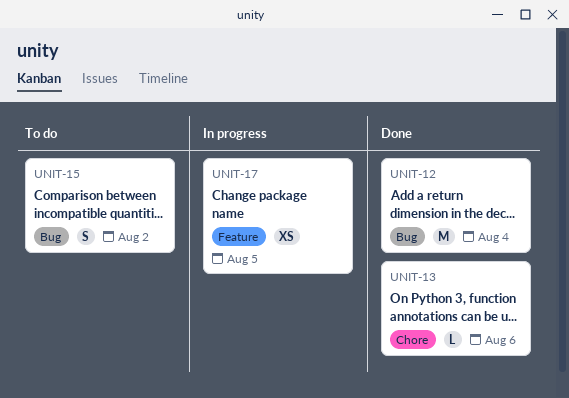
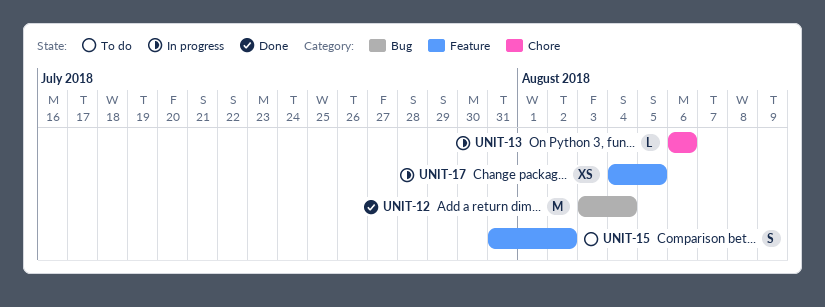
UNIT-13, status: Done -> In progress
UNIT-15, label: Bug -> Feature

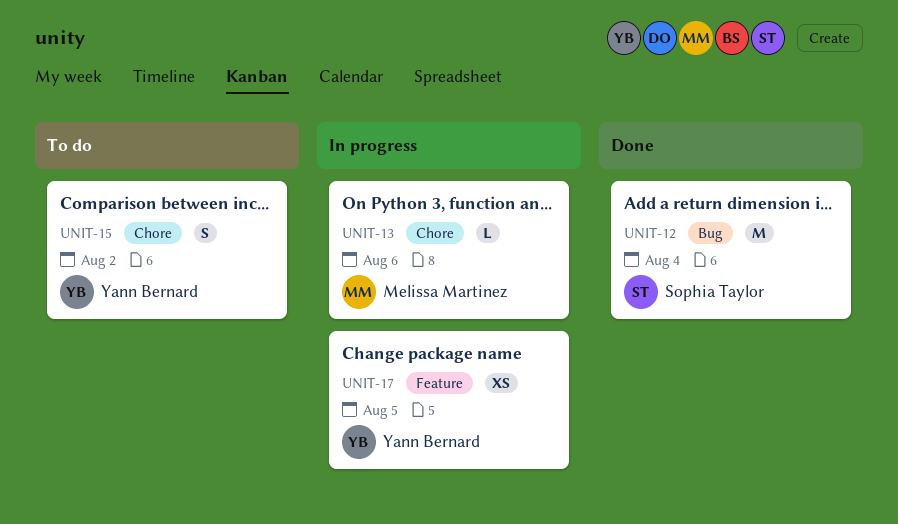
UNIT-15, label: Feature -> Chore

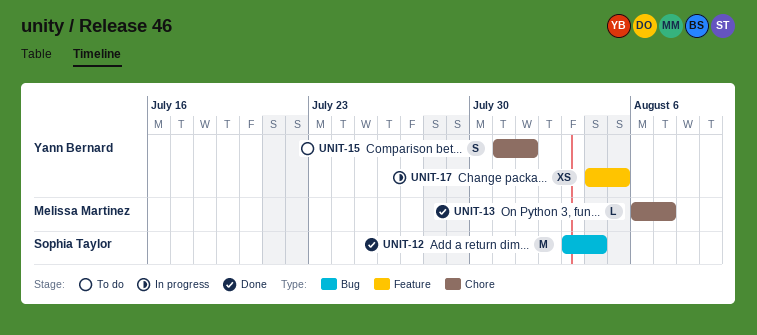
UNIT-13, status: In progress -> Done
UNIT-13, due: Aug 6 -> Aug 7
UNIT-15, due: Aug 2 -> Aug 1

